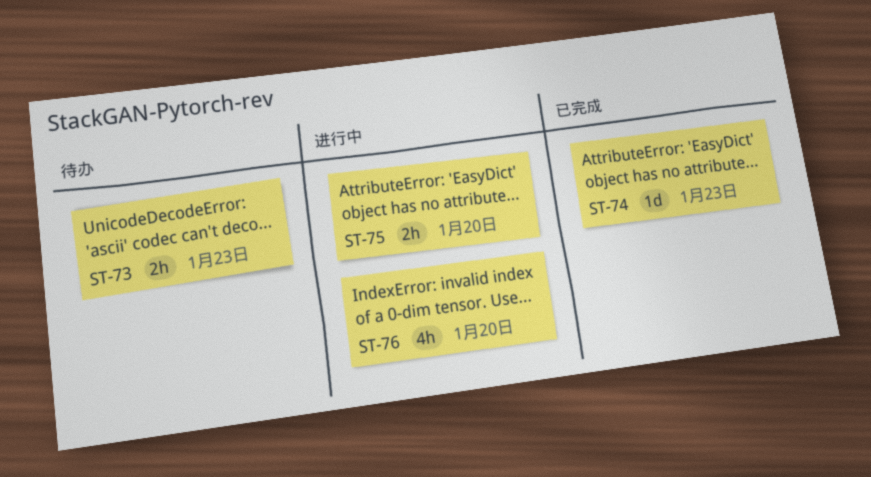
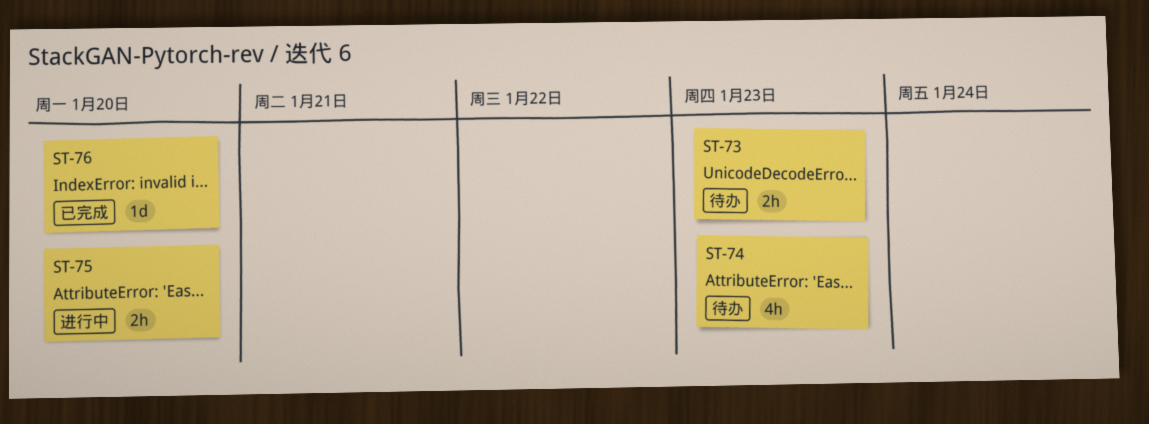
ST-74, status: 已完成 -> 待办
ST-74, estimate: 1d -> 4h
ST-76, status: 进行中 -> 已完成
ST-76, estimate: 4h -> 1d

